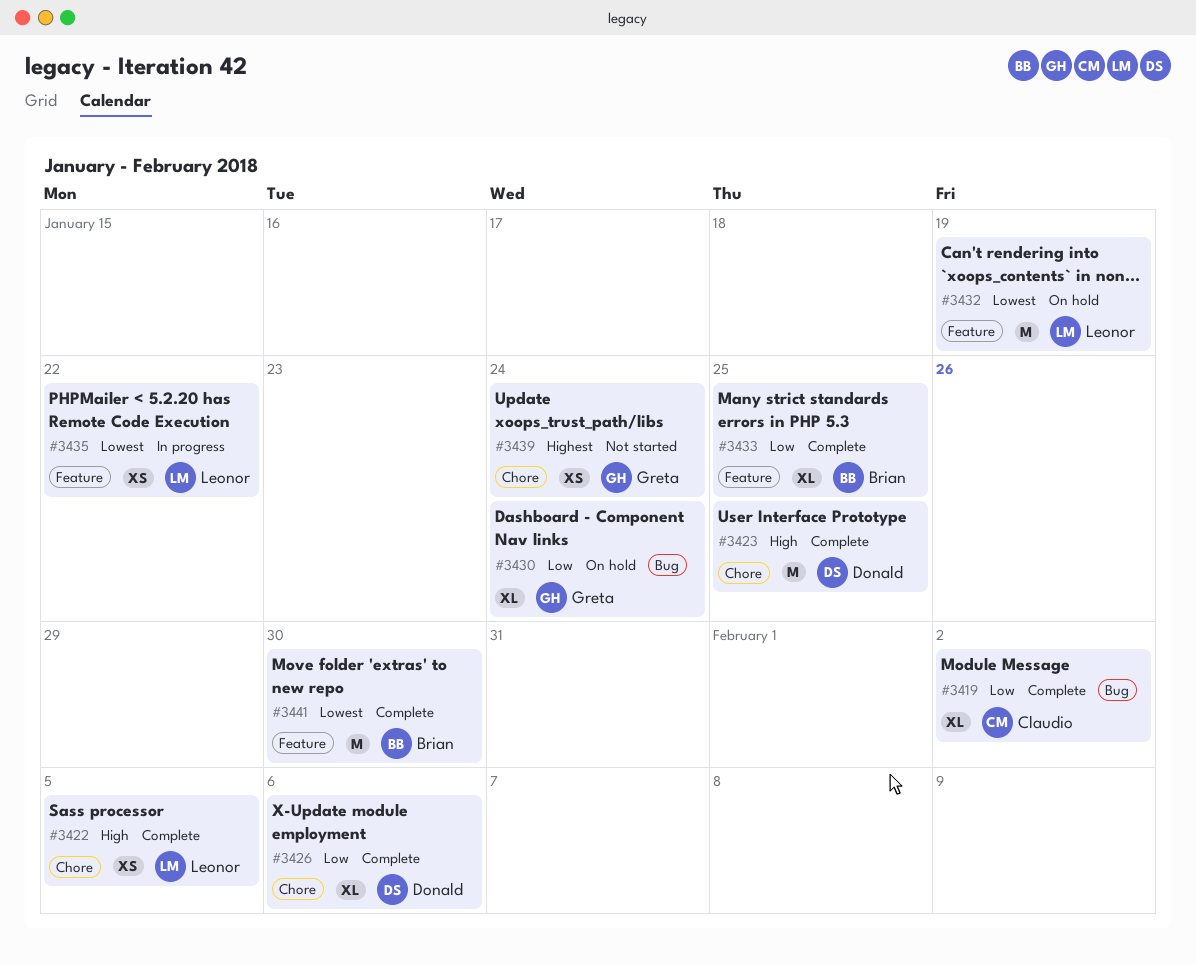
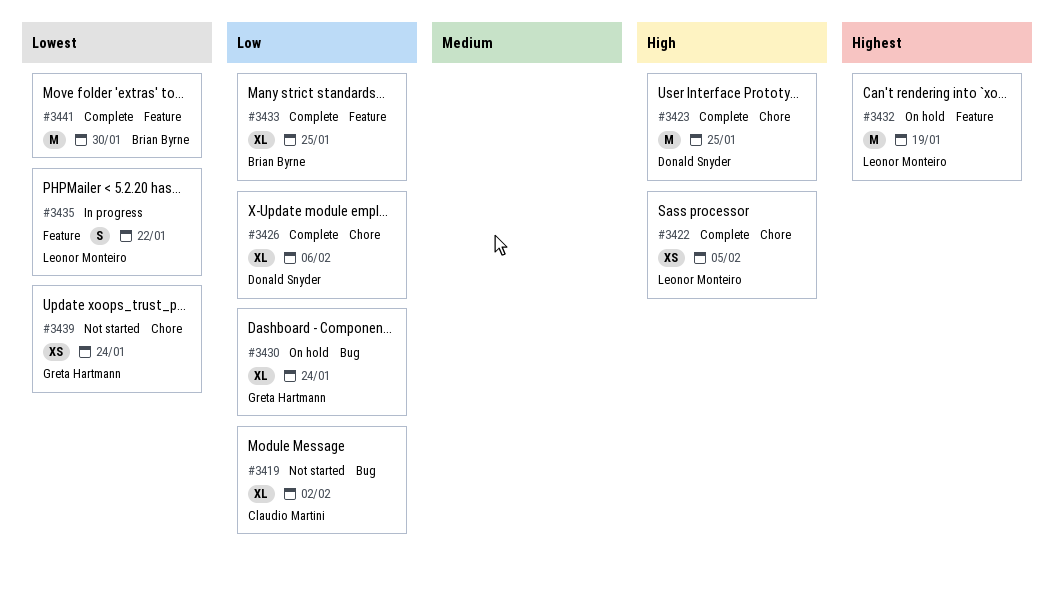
#3419, status: Complete -> Not started
#3432, priority: Lowest -> Highest
#3435, estimate: XS -> S
#3439, priority: Highest -> Lowest

